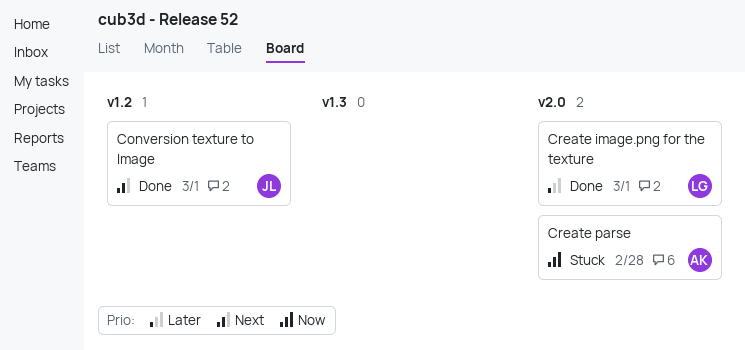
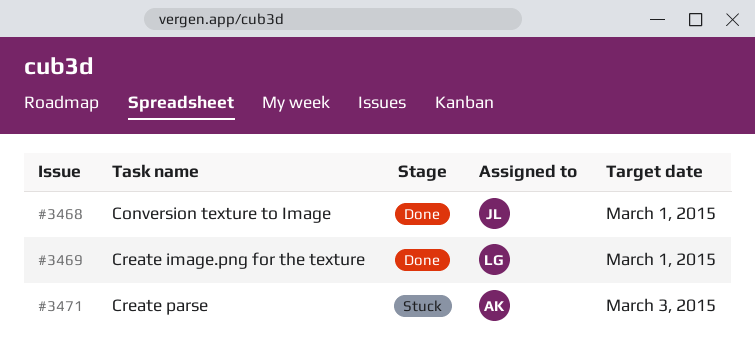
Create parse, due: Feb 28 -> Mar 3

